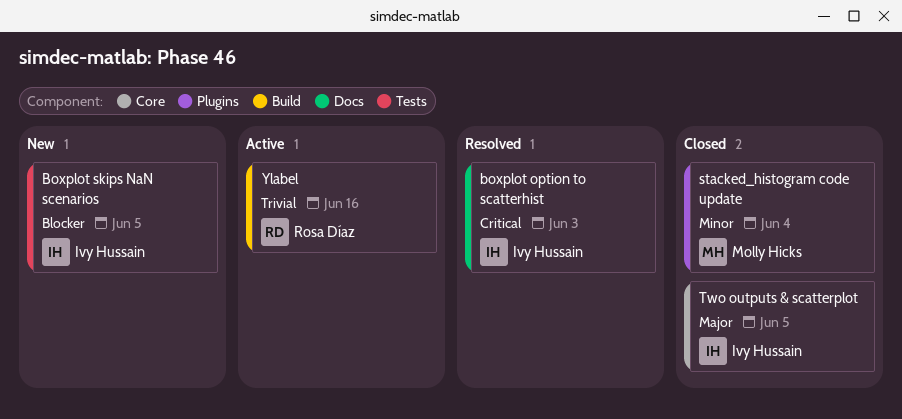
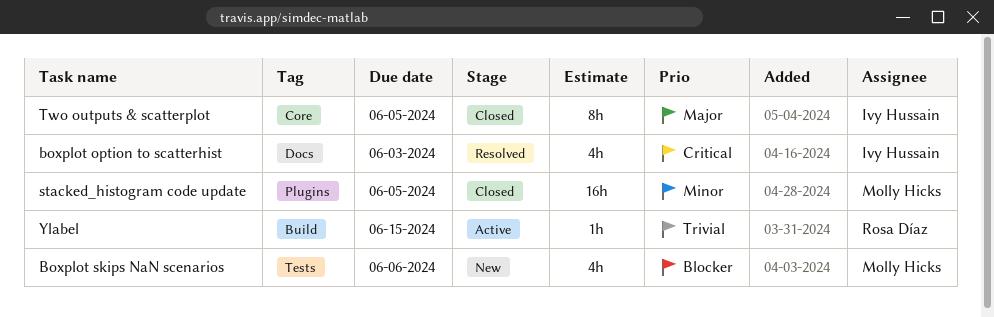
Boxplot skips NaN scenarios, owner: Ivy Hussain -> Molly Hicks
Boxplot skips NaN scenarios, due: Jun 5 -> Jun 6
stacked_histogram code update, due: Jun 4 -> Jun 5
Ylabel, due: Jun 16 -> Jun 15

